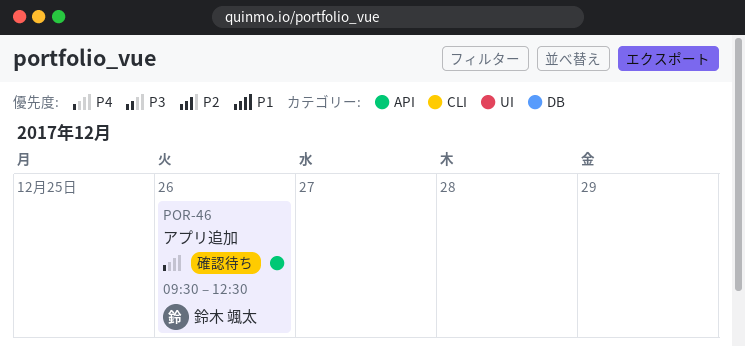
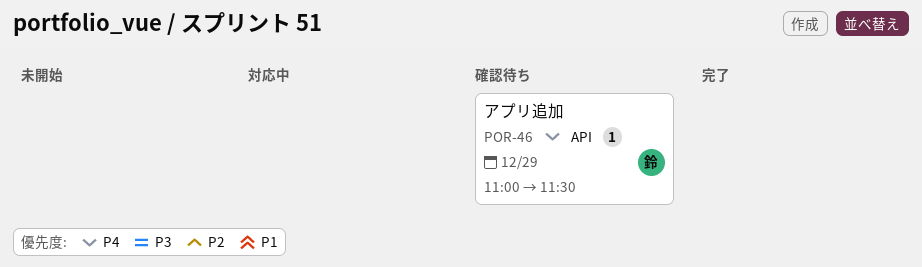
POR-46, day: Dec 26 -> Dec 29
POR-46, begins: 09:30 -> 11:00
POR-46, ends: 12:30 -> 11:30

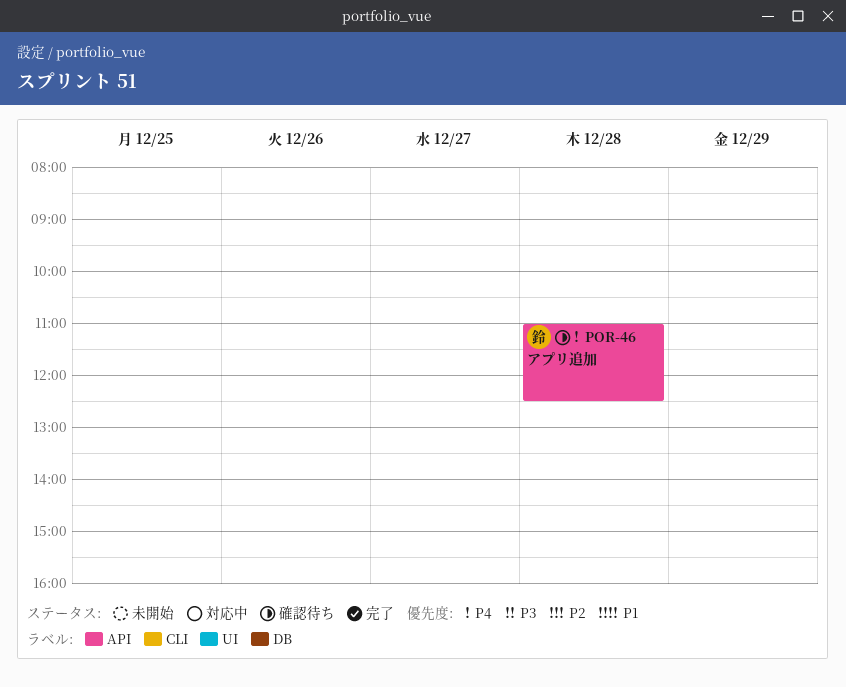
POR-46, day: Dec 29 -> Dec 28
POR-46, ends: 11:30 -> 12:30

